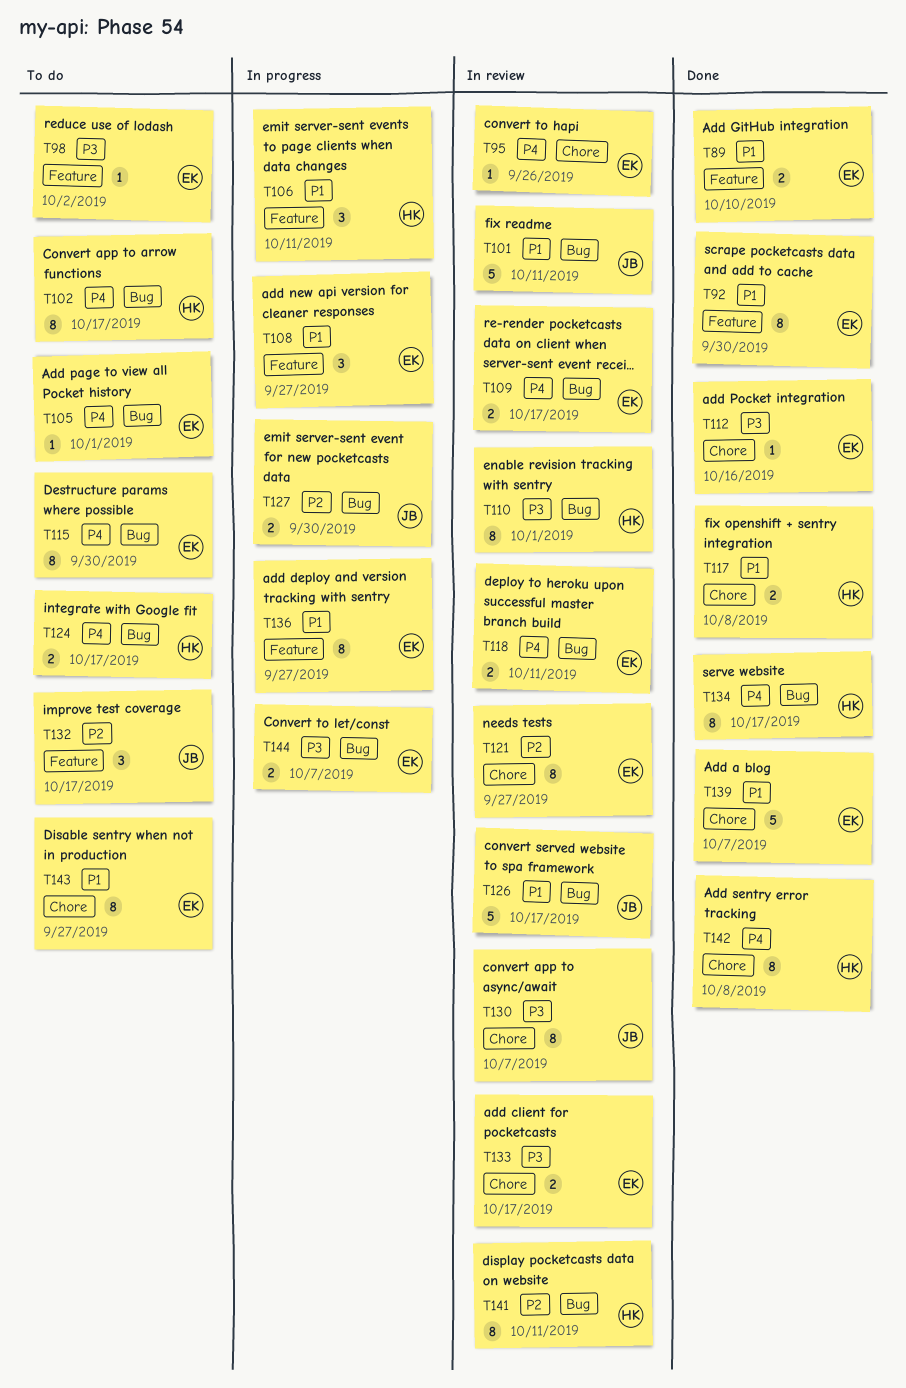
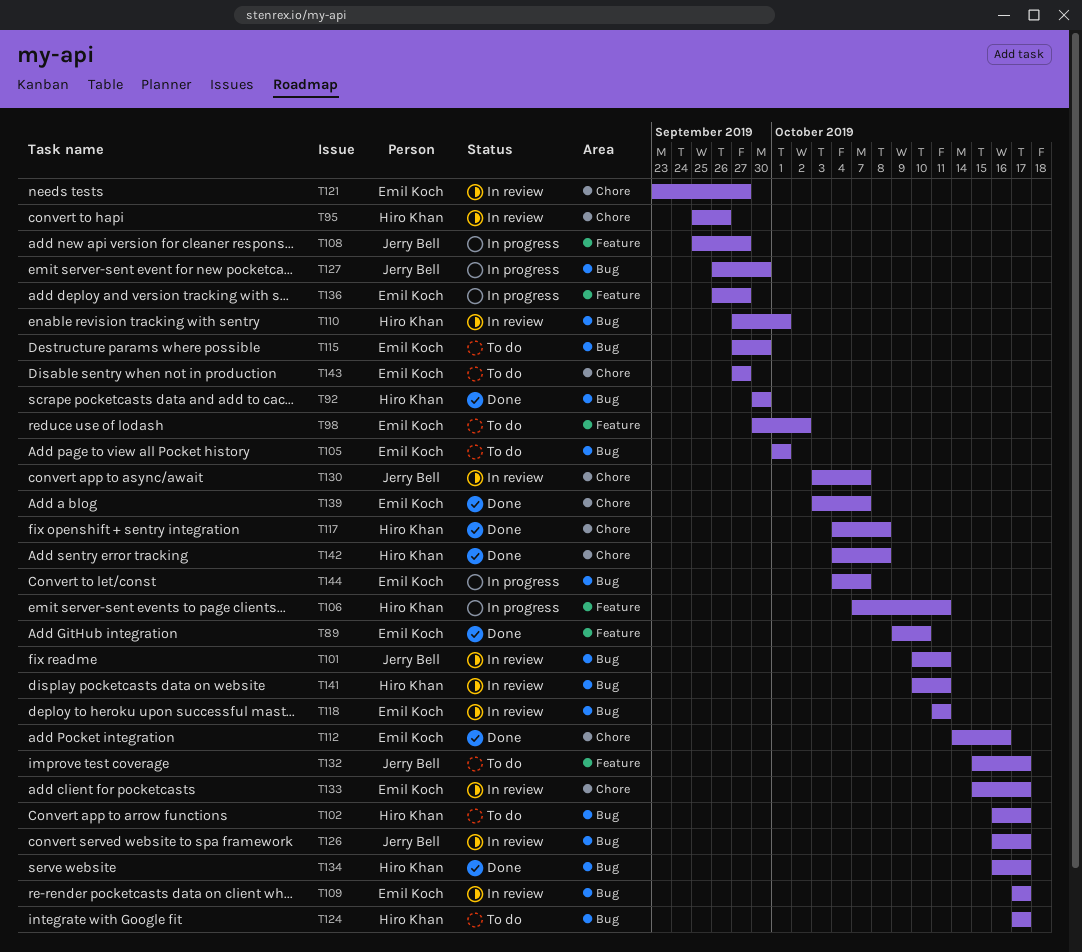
T92, owner: Emil Koch -> Hiro Khan
T92, label: Feature -> Bug
T95, owner: Emil Koch -> Hiro Khan
T108, owner: Emil Koch -> Jerry Bell

